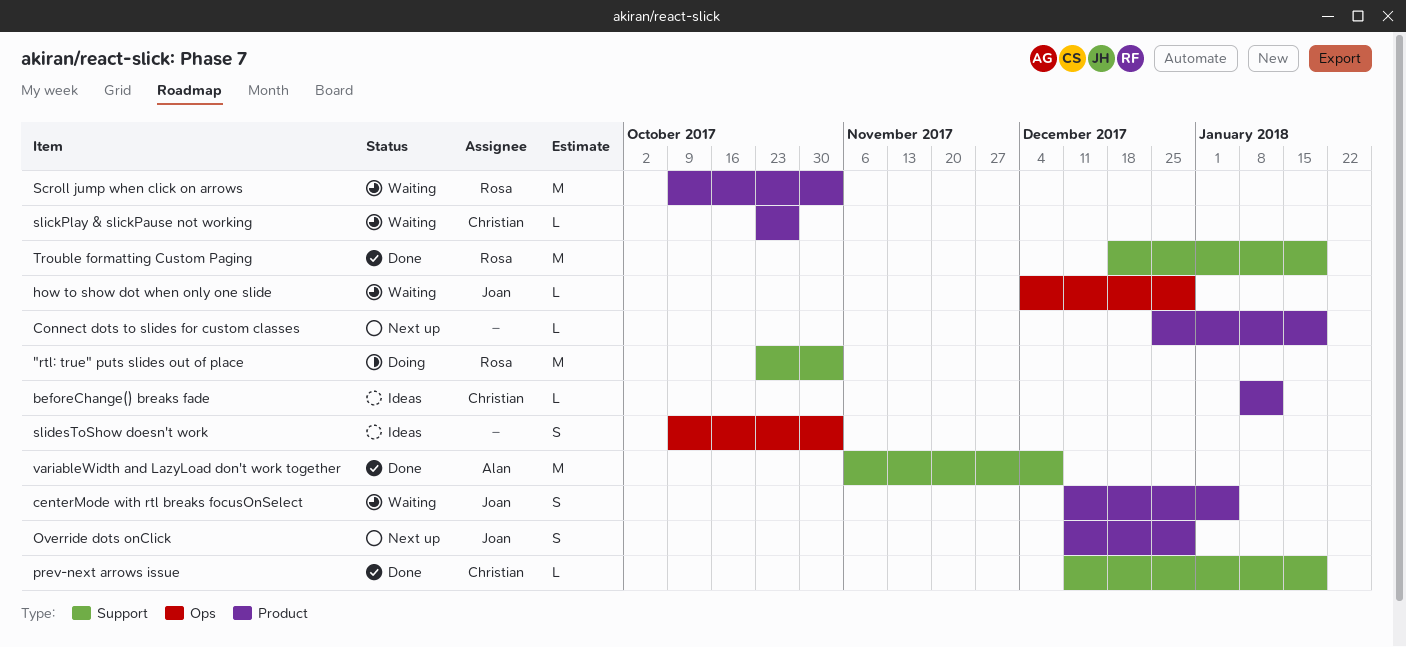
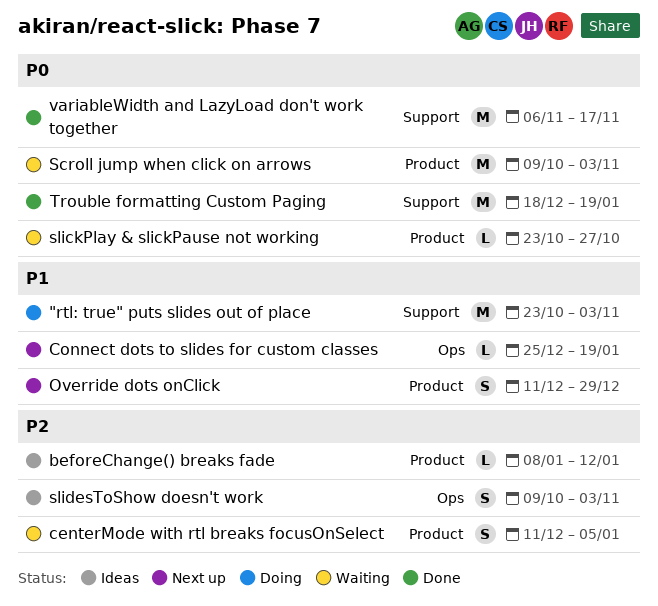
Connect dots to slides for custom classes, label: Product -> Ops
how to show dot when only one slide: present -> none
prev-next arrows issue: present -> none
variableWidth and LazyLoad don't work together, due: Dec 8 -> Nov 17

